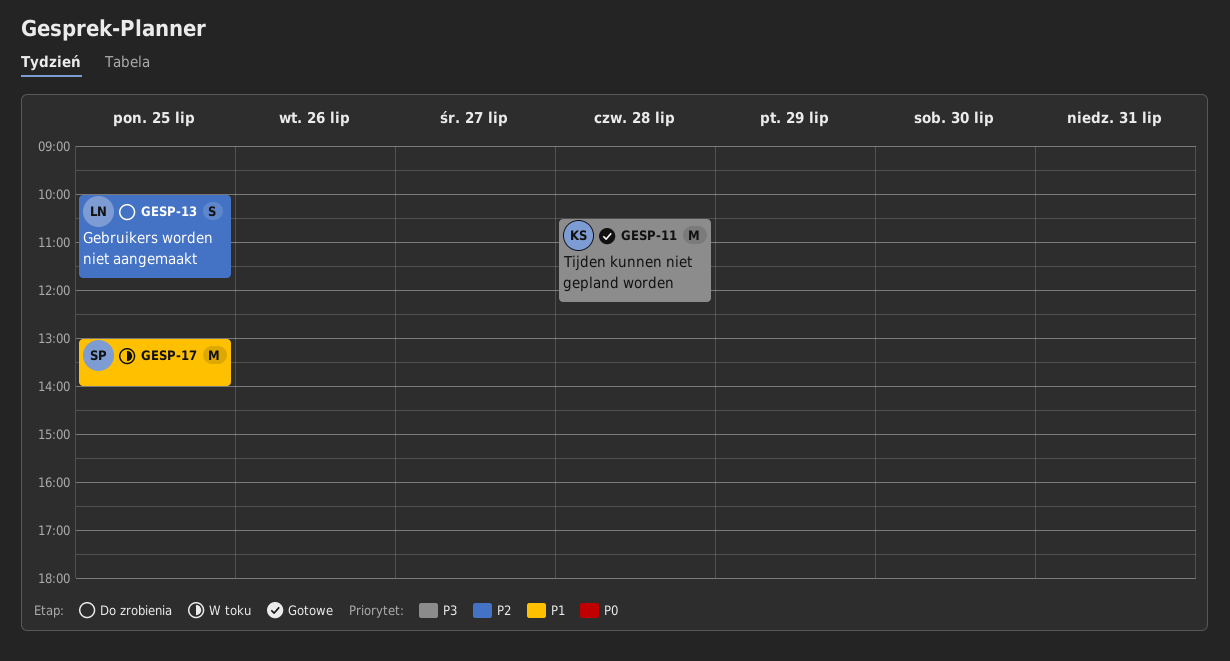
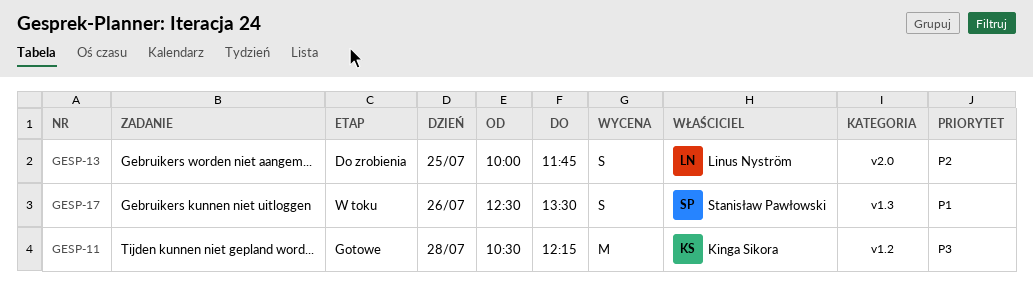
GESP-17, estimate: M -> S
GESP-17, day: Jul 25 -> Jul 26
GESP-17, begins: 13:00 -> 12:30
GESP-17, ends: 14:00 -> 13:30

